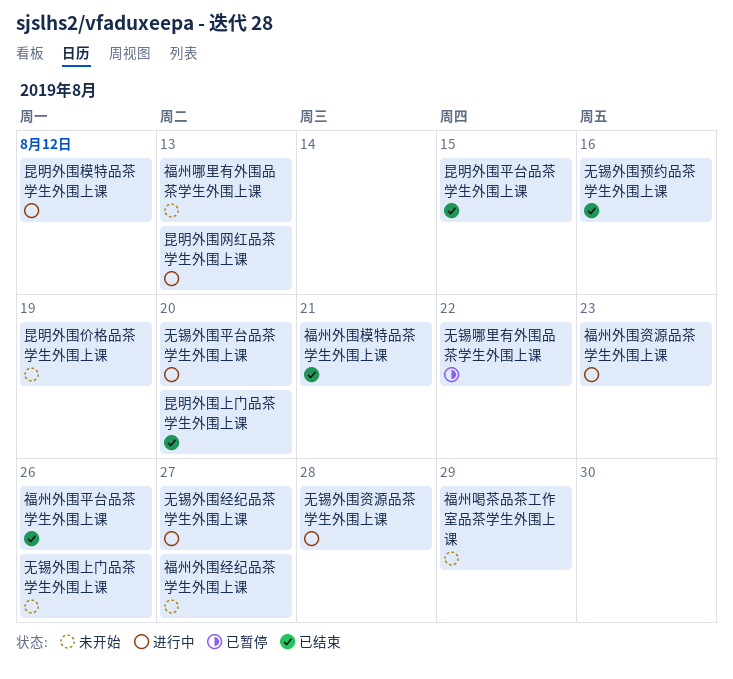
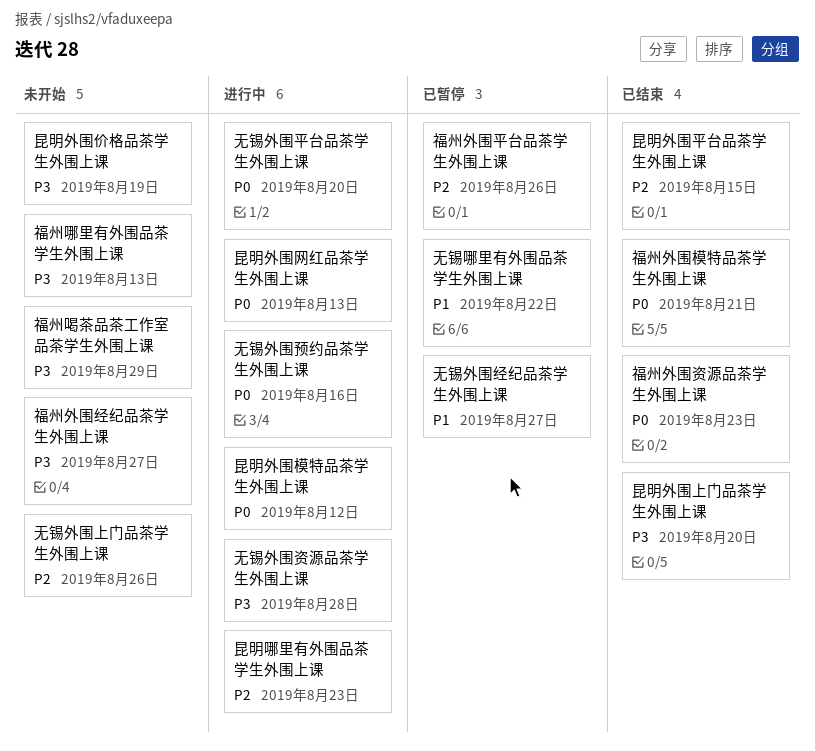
无锡外围经纪品茶学生外围上课, status: 进行中 -> 已暂停
无锡外围预约品茶学生外围上课, status: 已结束 -> 进行中
昆明哪里有外围品茶学生外围上课: none -> present
福州外围平台品茶学生外围上课, status: 已结束 -> 已暂停
福州外围资源品茶学生外围上课, status: 进行中 -> 已结束

